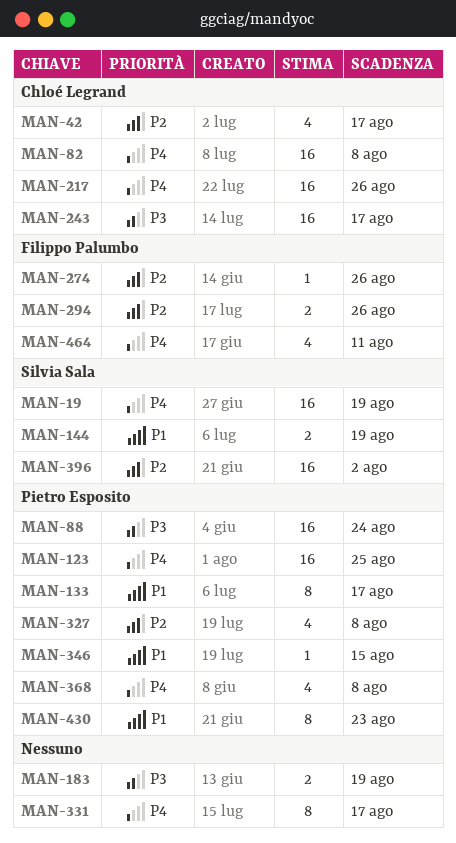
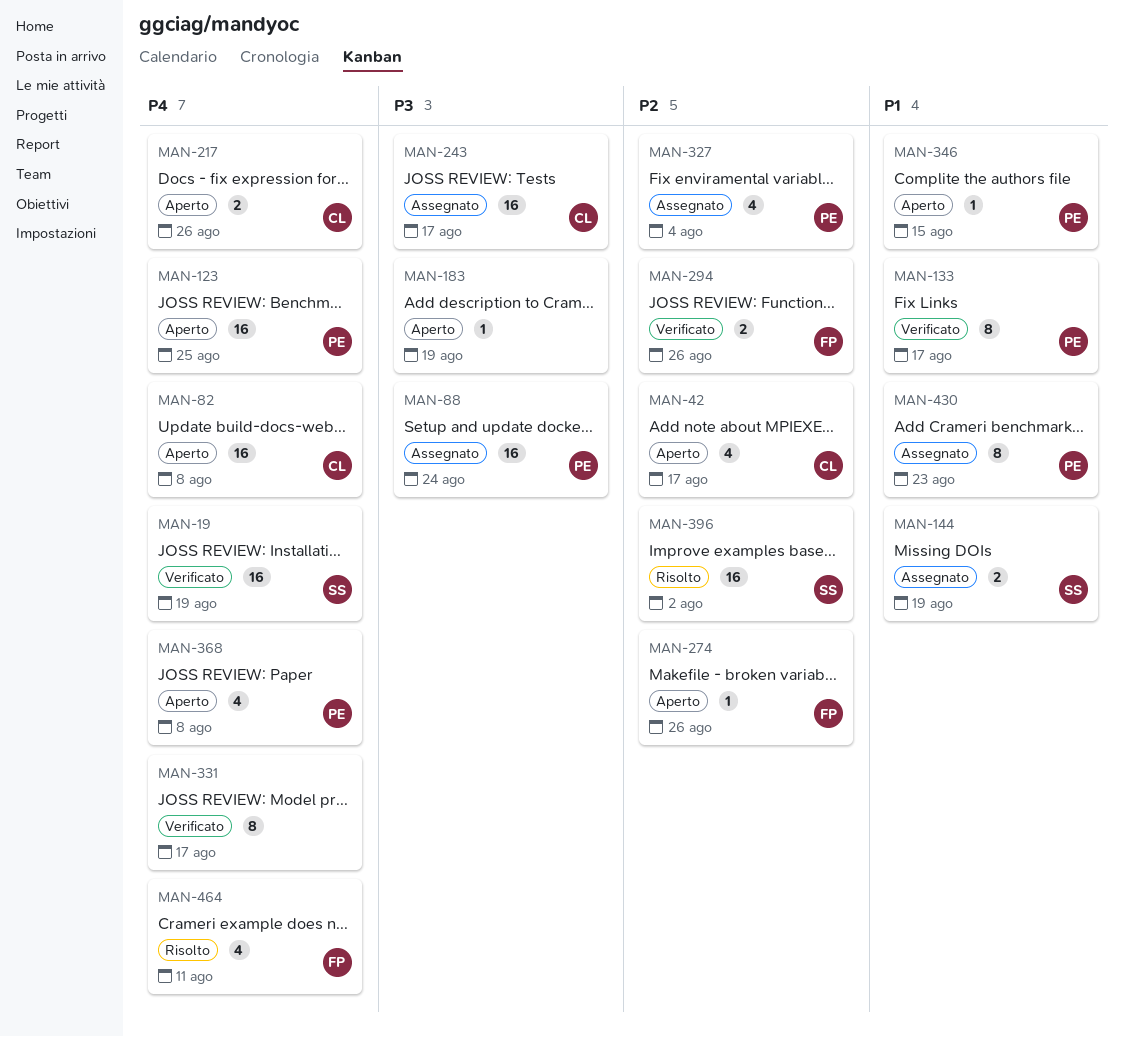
MAN-183, estimate: 2 -> 1
MAN-217, estimate: 16 -> 2
MAN-327, due: Aug 8 -> Aug 4

